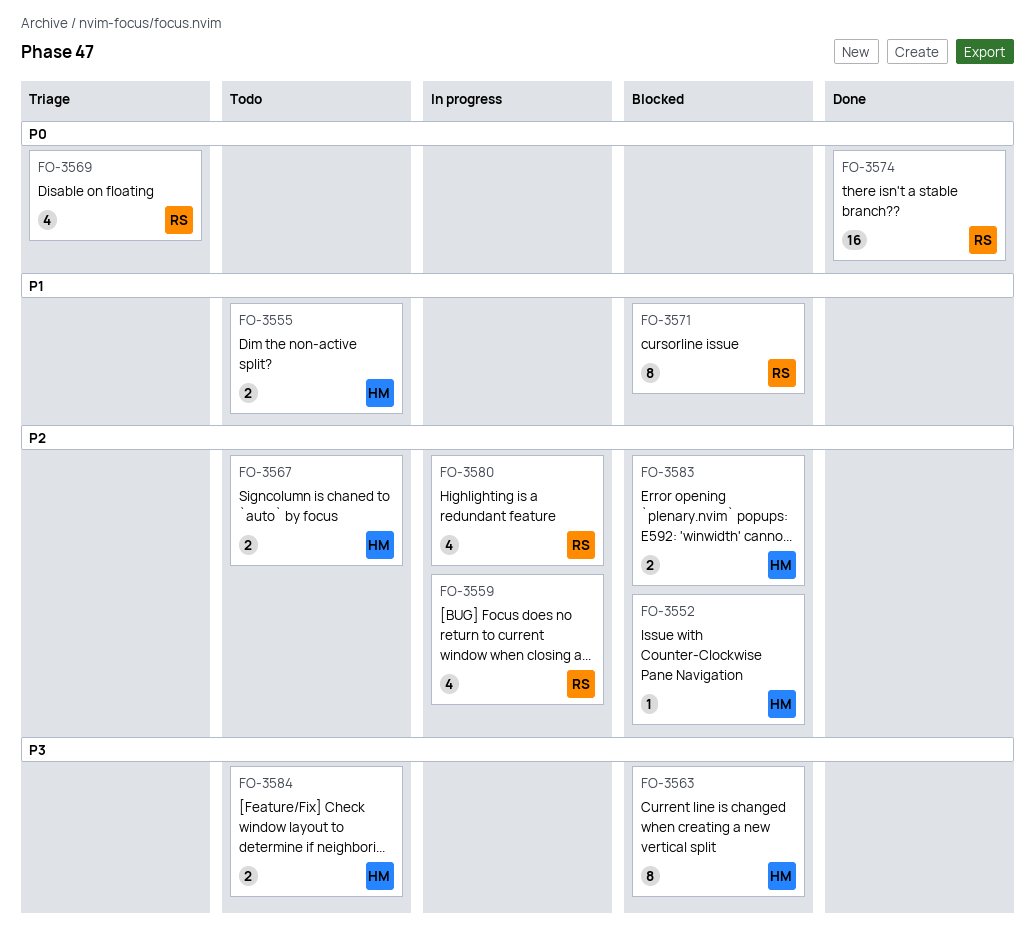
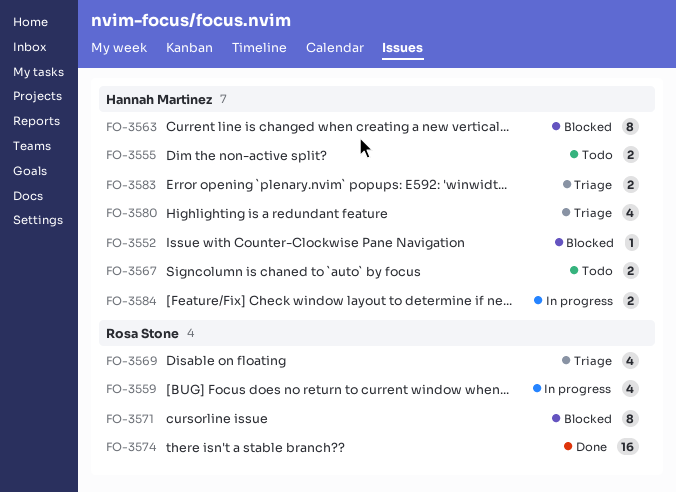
FO-3580, status: In progress -> Triage
FO-3580, owner: Rosa Stone -> Hannah Martinez
FO-3583, status: Blocked -> Triage
FO-3584, status: Todo -> In progress

